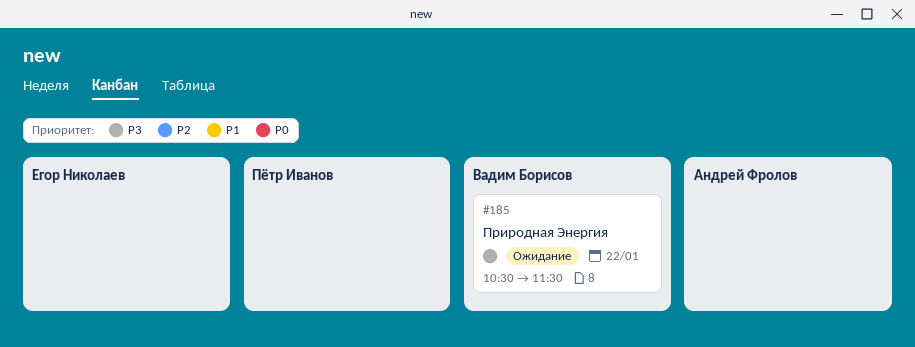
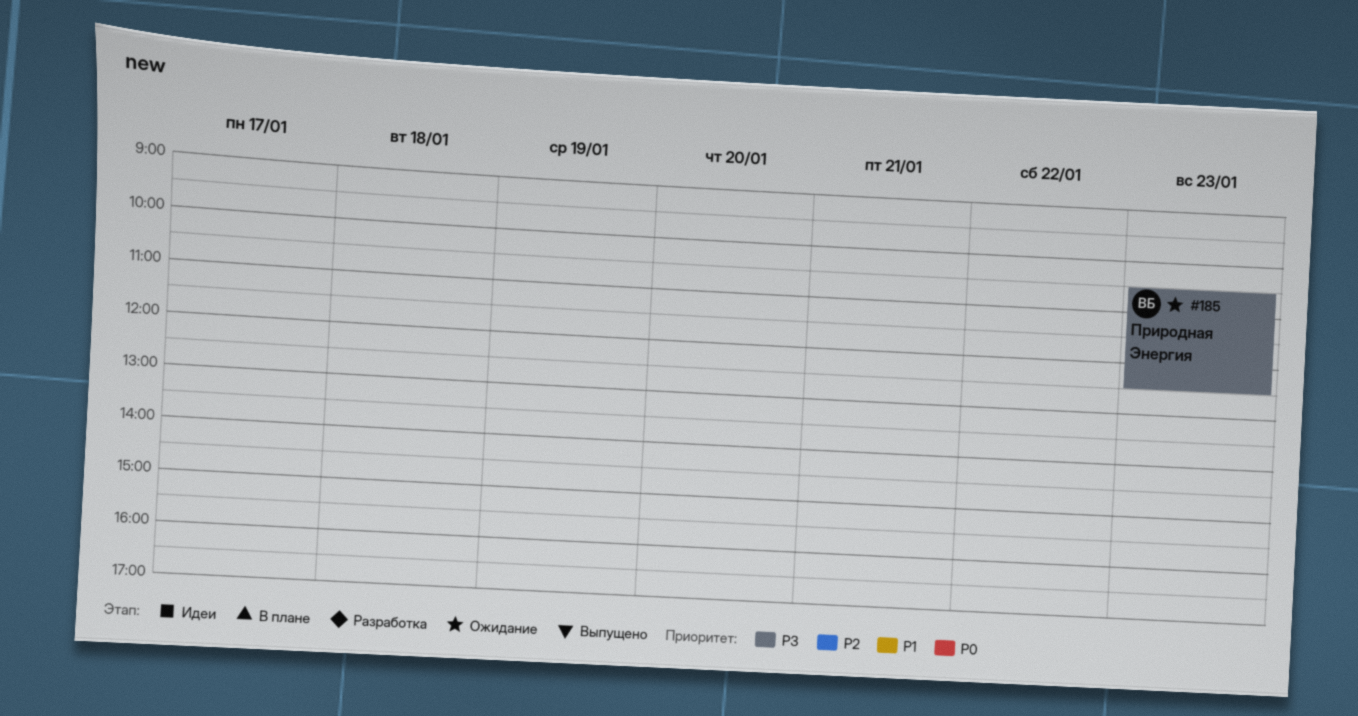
#185, day: Jan 22 -> Jan 23
#185, ends: 11:30 -> 12:30

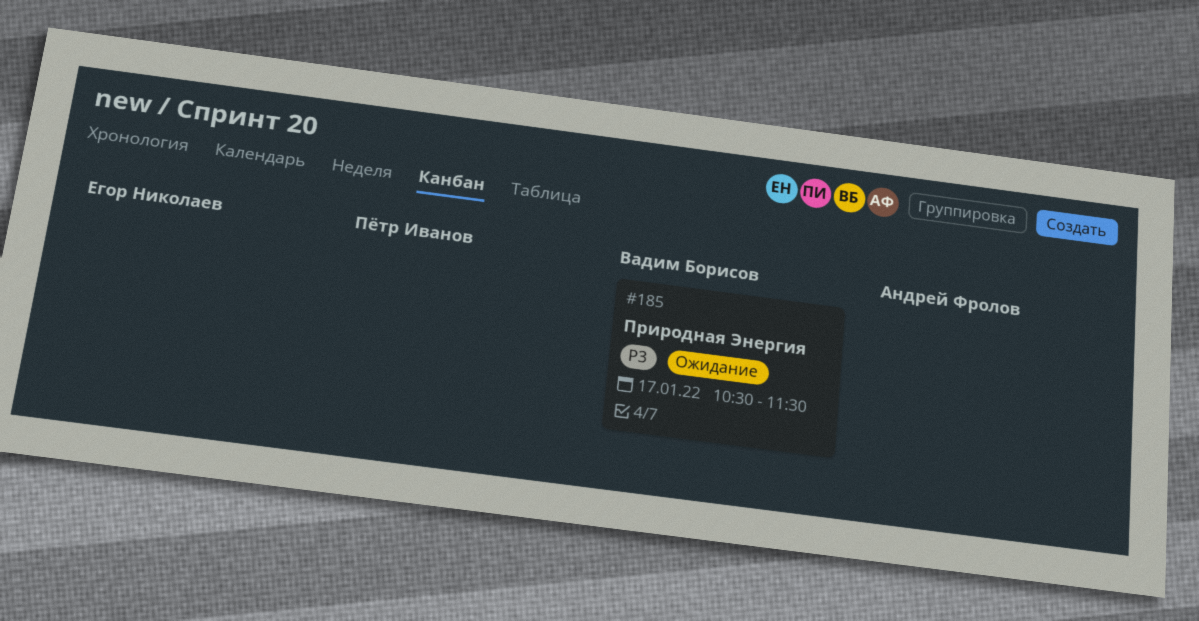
#185, day: Jan 23 -> Jan 17
#185, ends: 12:30 -> 11:30

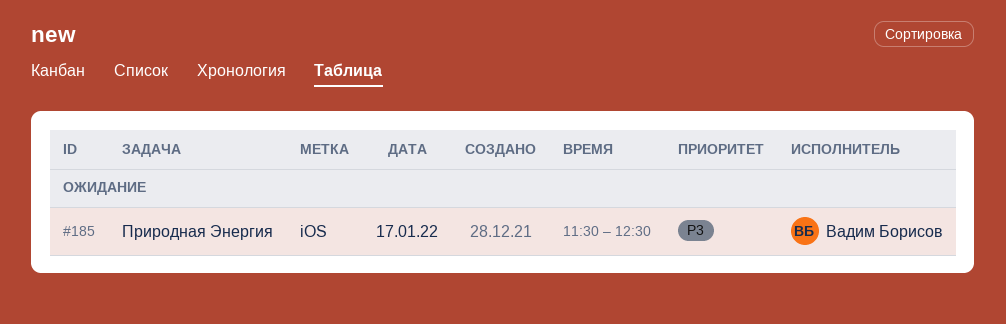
#185, begins: 10:30 -> 11:30
#185, ends: 11:30 -> 12:30

